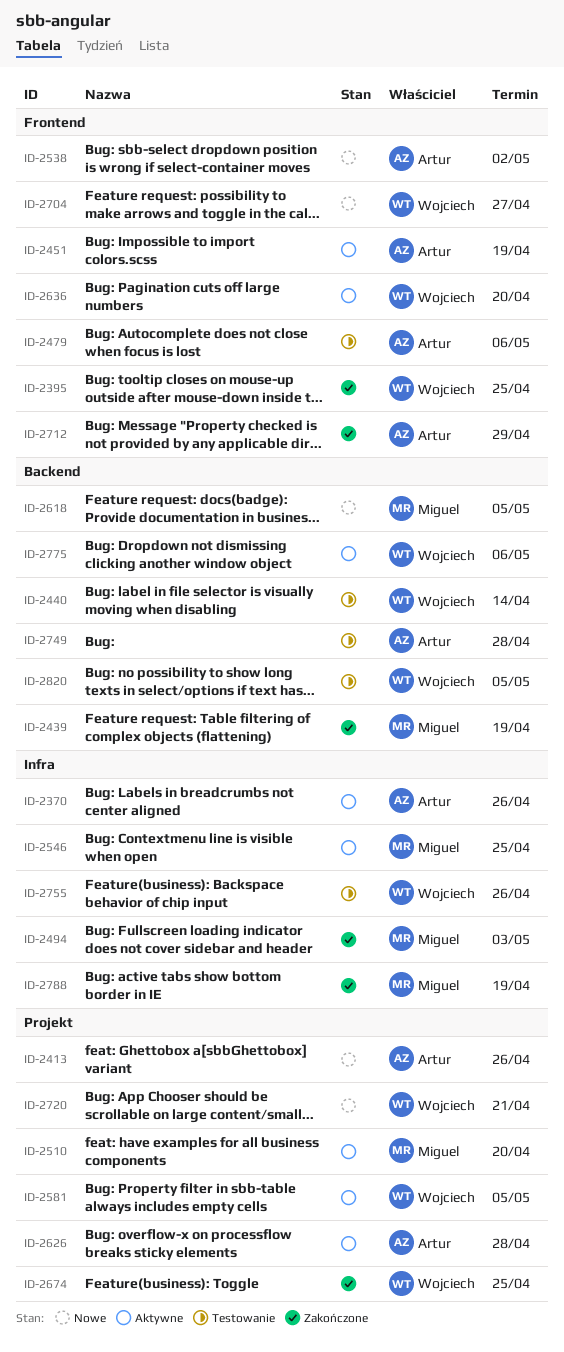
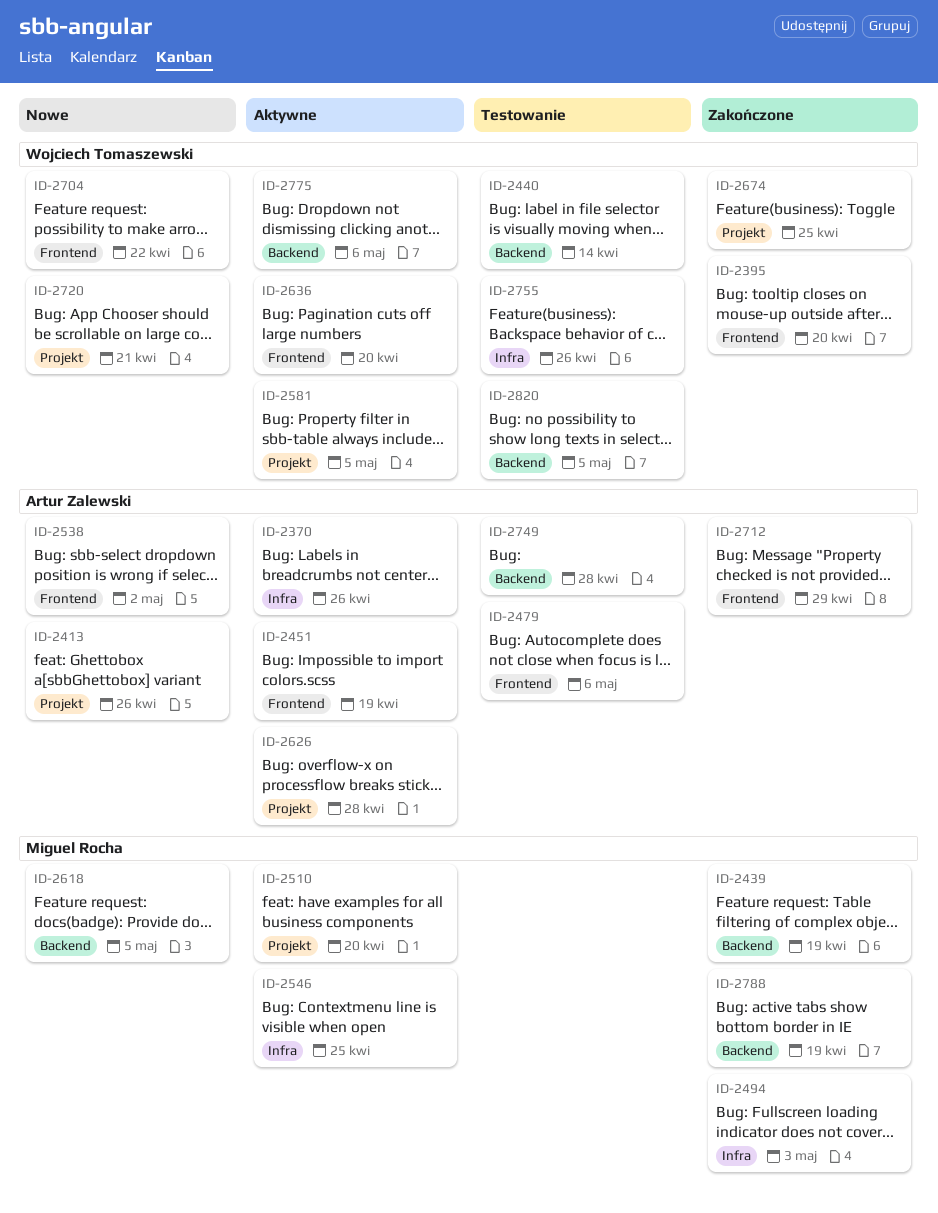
ID-2395, due: Apr 25 -> Apr 20
ID-2704, due: Apr 27 -> Apr 22
ID-2788, label: Infra -> Backend

